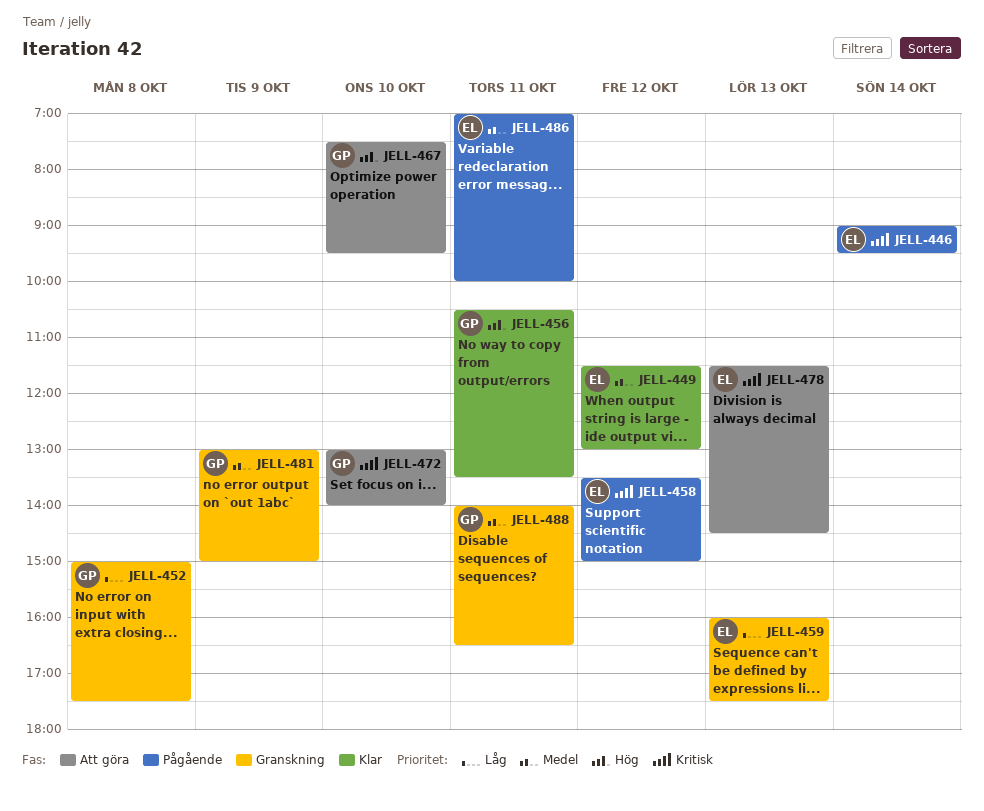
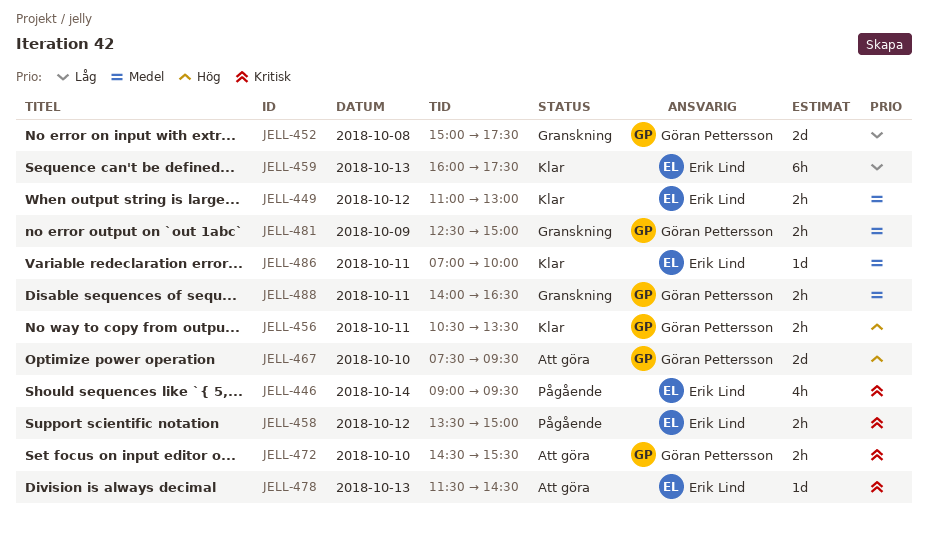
JELL-449, begins: 11:30 -> 11:00
JELL-459, status: Granskning -> Klar
JELL-472, begins: 13:00 -> 14:30
JELL-472, ends: 14:00 -> 15:30
JELL-481, begins: 13:00 -> 12:30
JELL-486, status: Pågående -> Klar

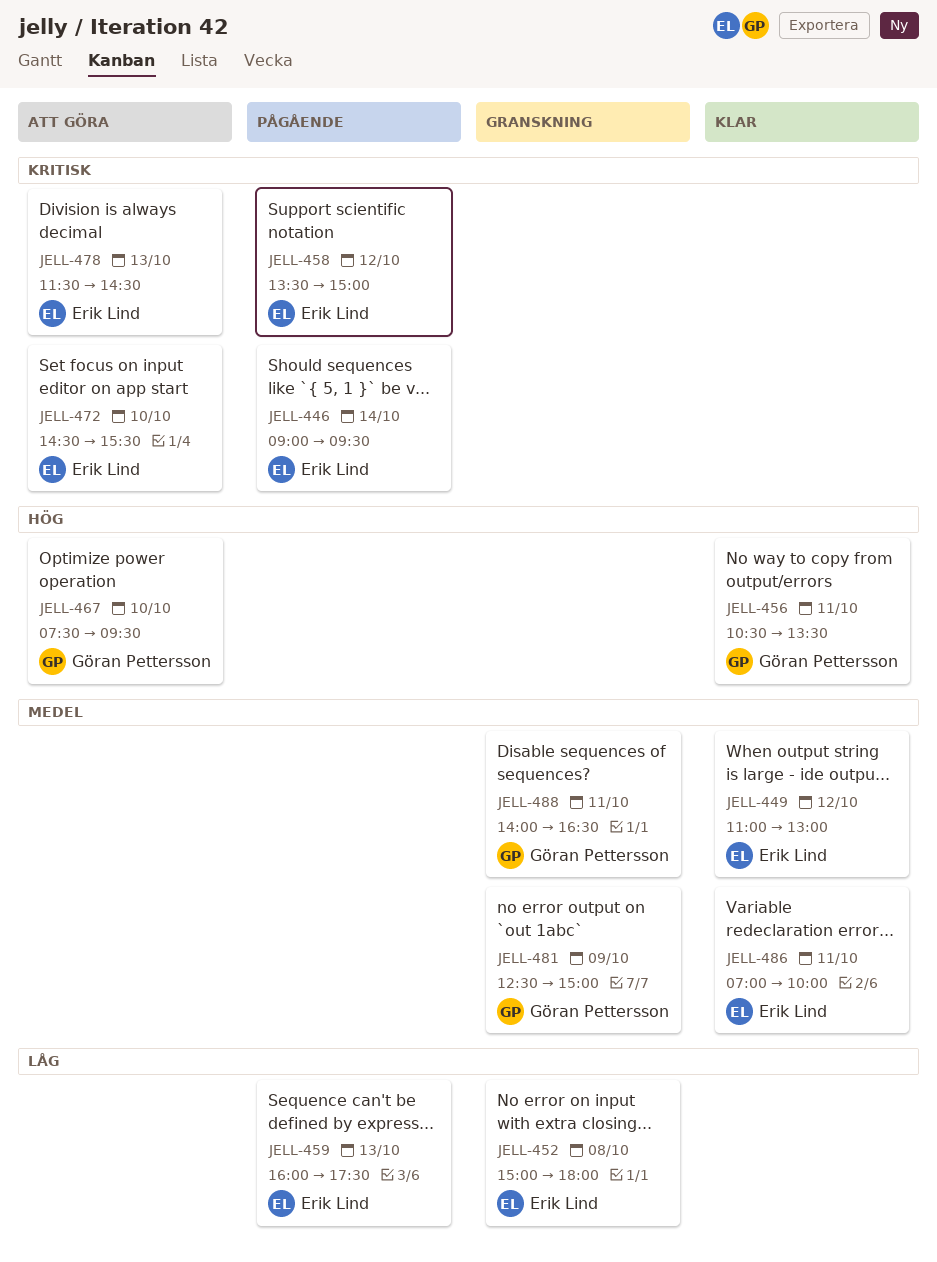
JELL-452, owner: Göran Pettersson -> Erik Lind
JELL-452, ends: 17:30 -> 18:00
JELL-459, status: Klar -> Pågående
JELL-472, owner: Göran Pettersson -> Erik Lind

